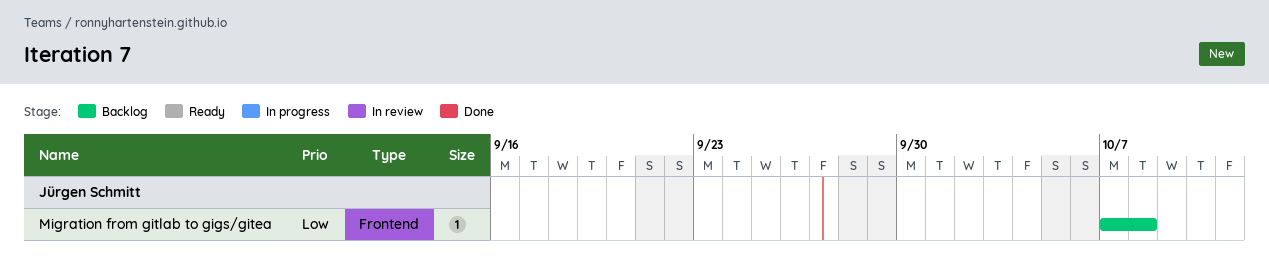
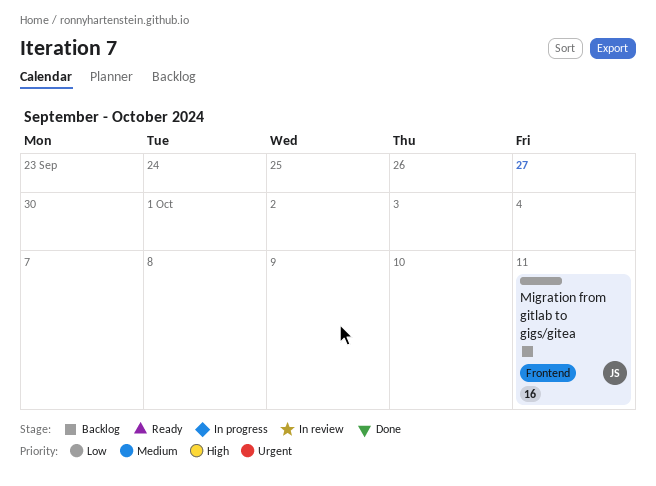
Migration from gitlab to gigs/gitea, estimate: 1 -> 16
Migration from gitlab to gigs/gitea, due: Oct 8 -> Oct 11

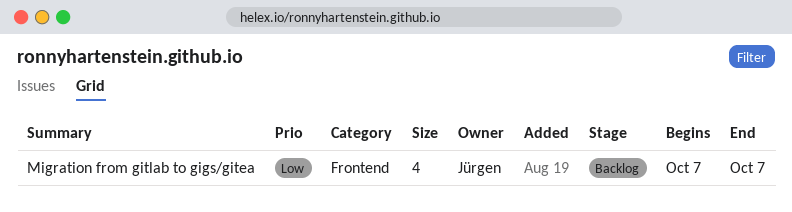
Migration from gitlab to gigs/gitea, estimate: 16 -> 4
Migration from gitlab to gigs/gitea, due: Oct 11 -> Oct 7

